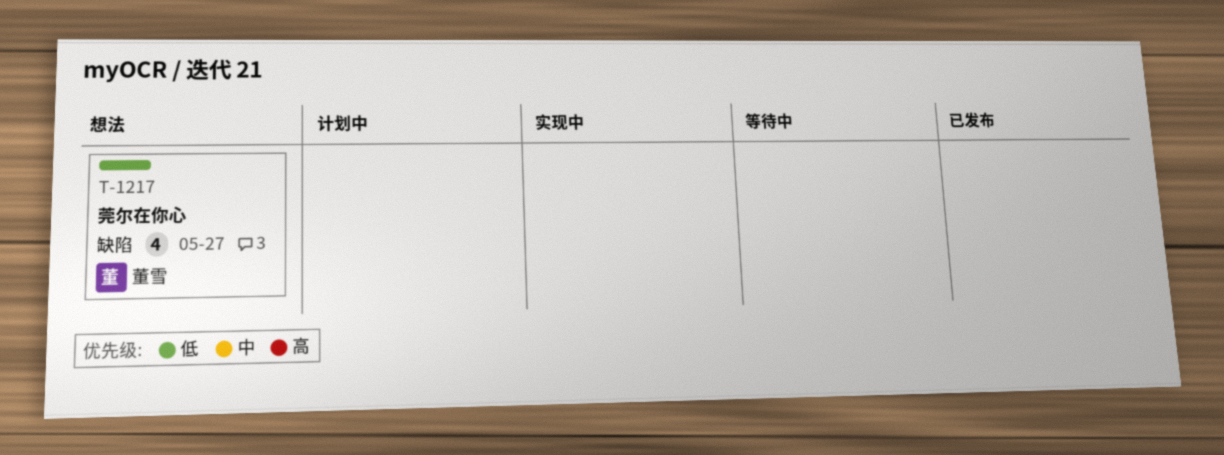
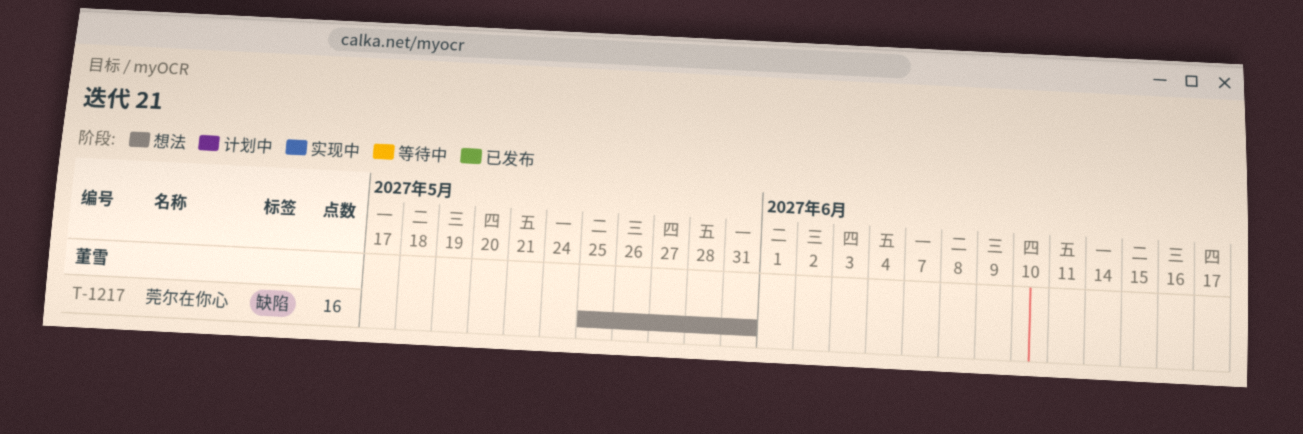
T-1217, estimate: 4 -> 16
T-1217, due: May 27 -> May 31

